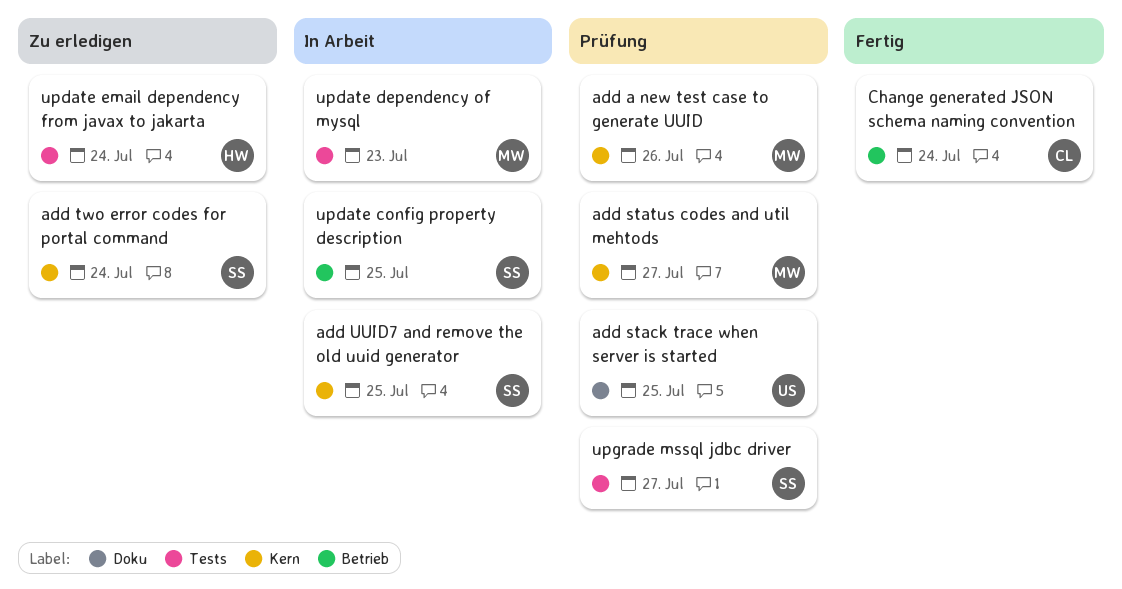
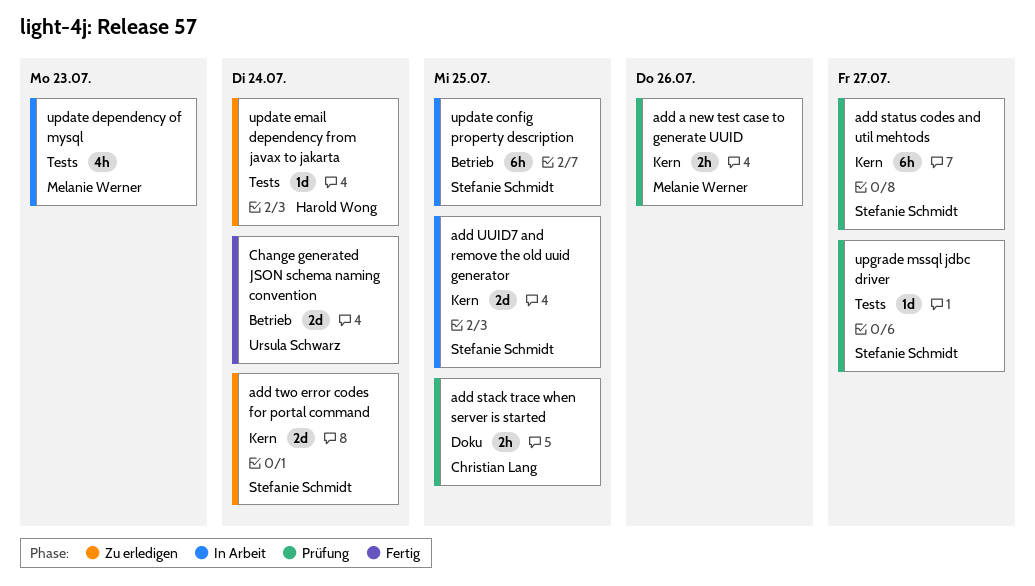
add stack trace when server is started, owner: Ursula Schwarz -> Christian Lang
add status codes and util mehtods, owner: Melanie Werner -> Stefanie Schmidt
Change generated JSON schema naming convention, owner: Christian Lang -> Ursula Schwarz

